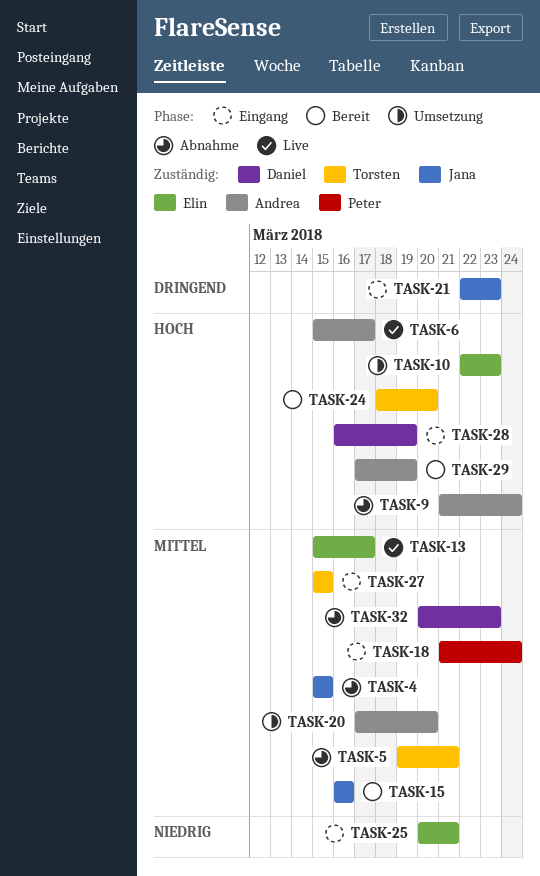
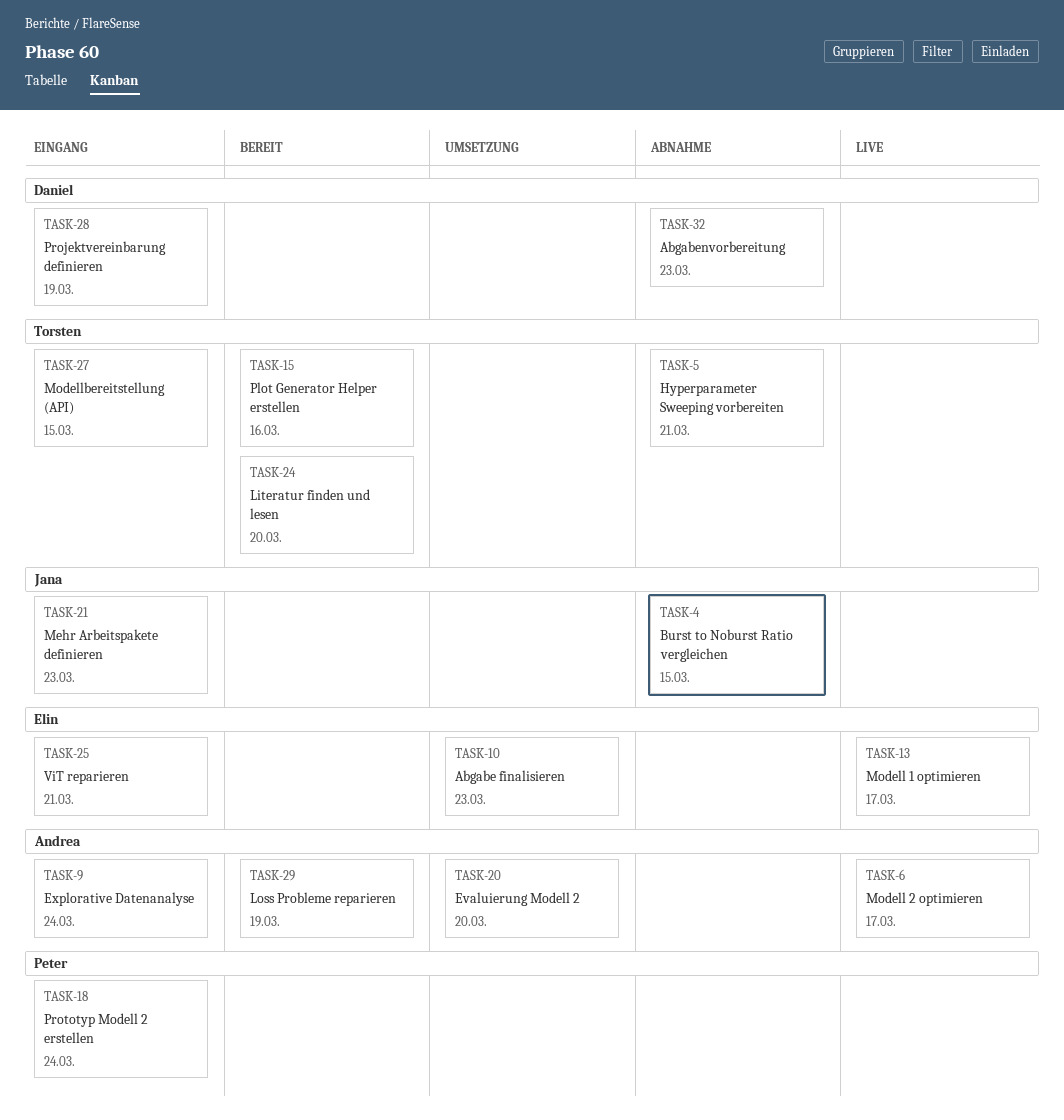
TASK-9, status: Abnahme -> Eingang
TASK-15, owner: Jana -> Torsten

